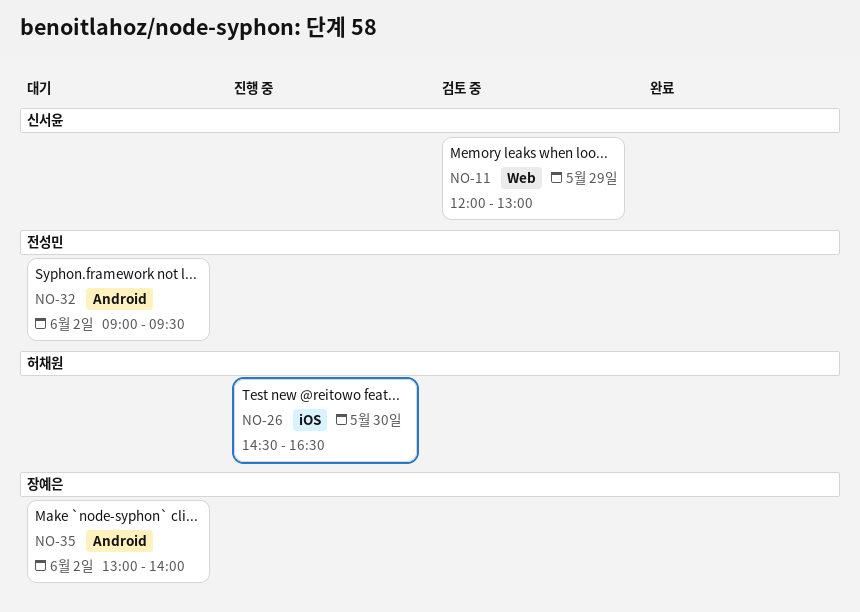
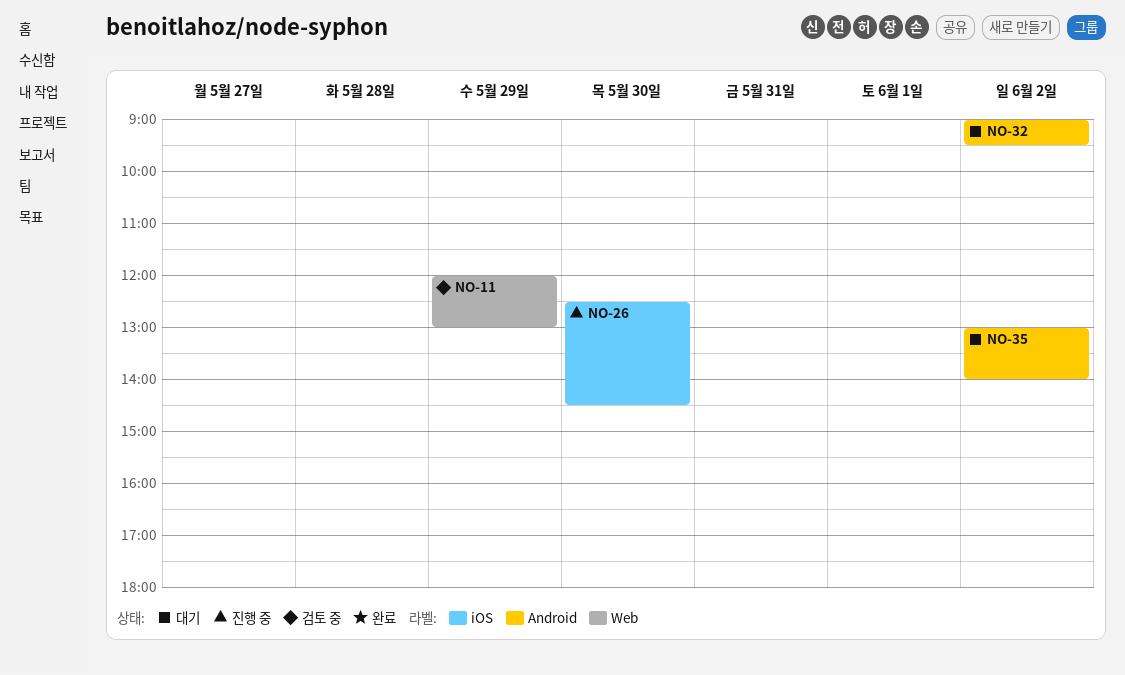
NO-26, begins: 14:30 -> 12:30
NO-26, ends: 16:30 -> 14:30

